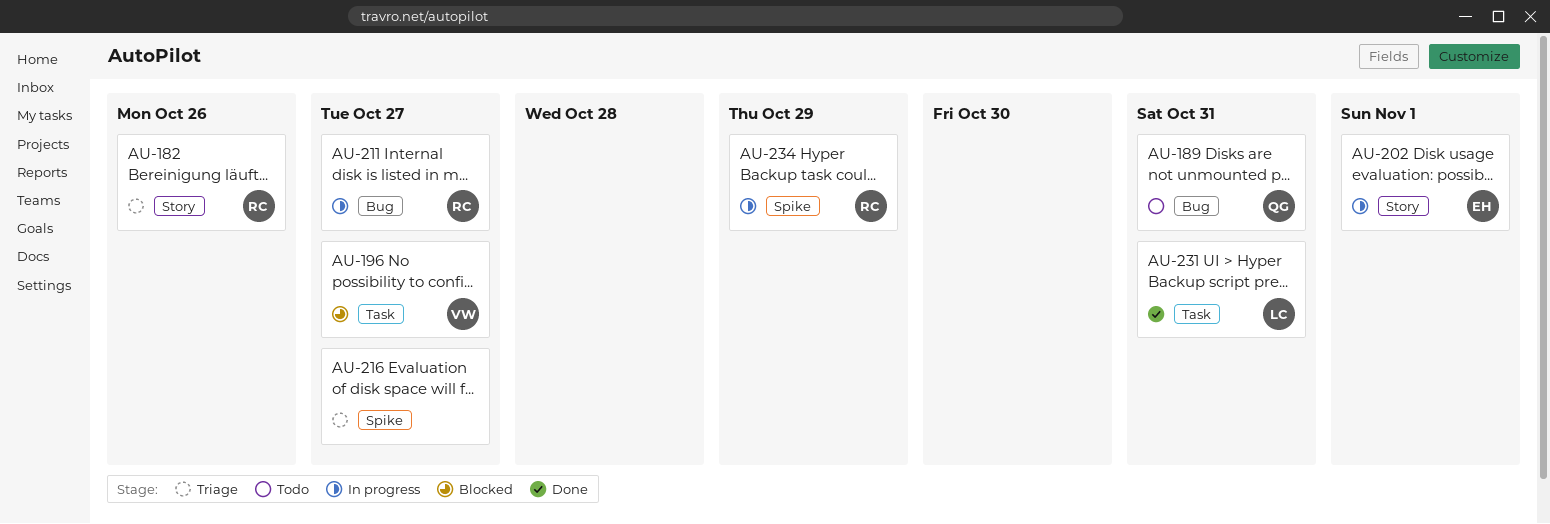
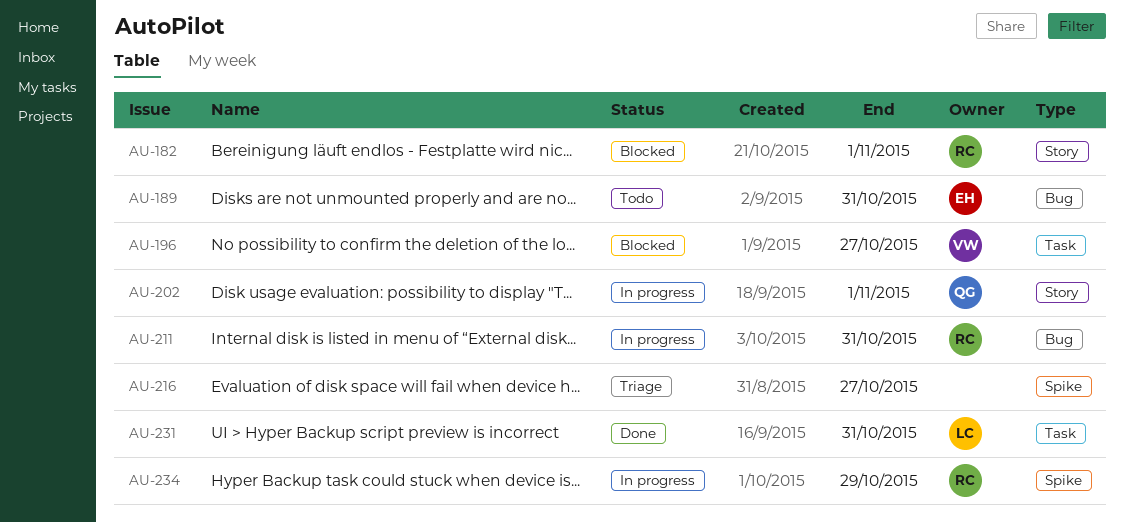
AU-182, status: Triage -> Blocked
AU-182, due: Oct 26 -> Nov 1
AU-189, owner: QG -> EH
AU-202, owner: EH -> QG
AU-211, due: Oct 27 -> Oct 31

